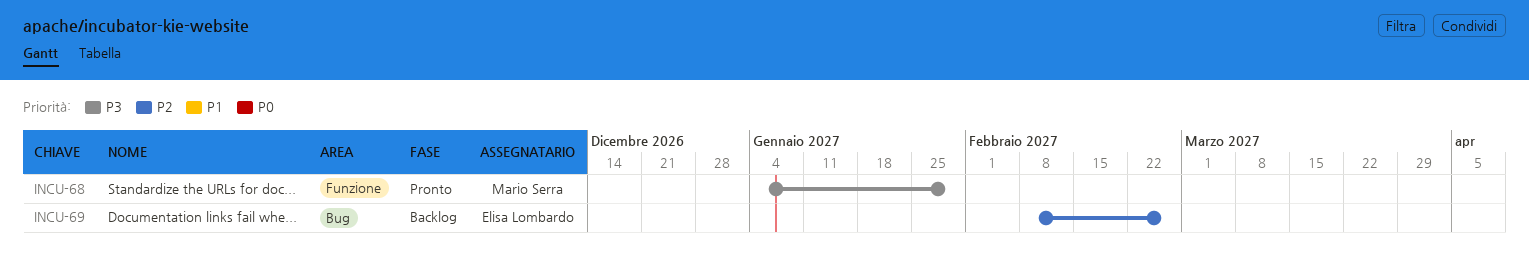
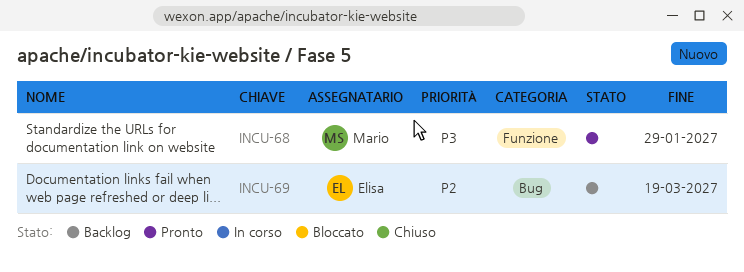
INCU-69, due: Feb 26 -> Mar 19

